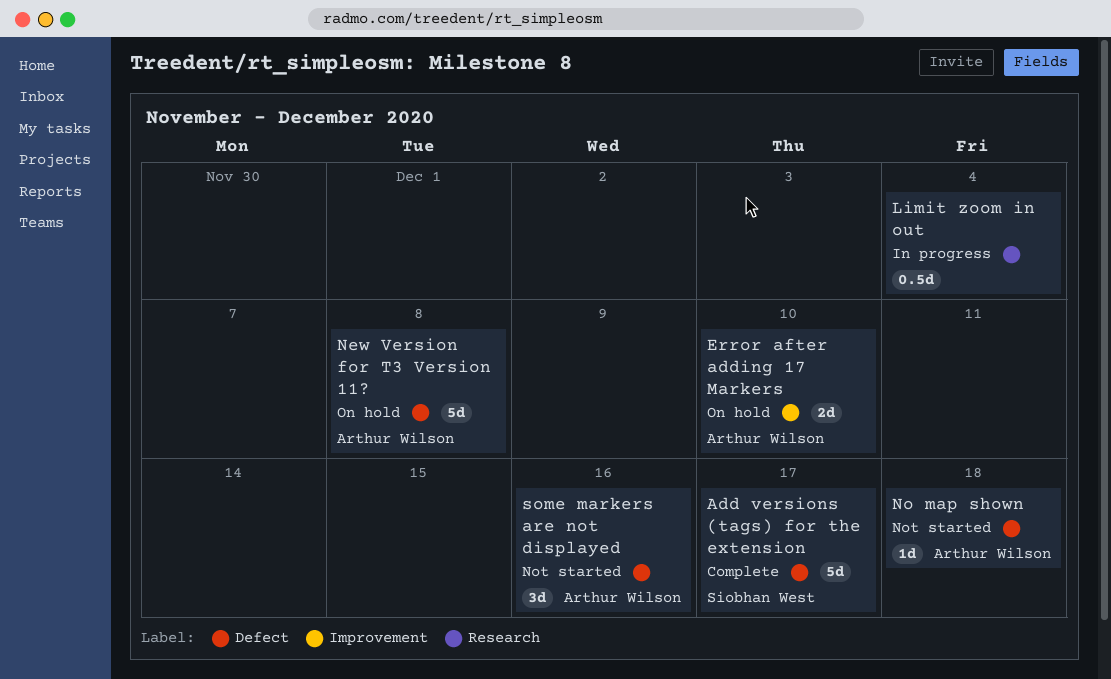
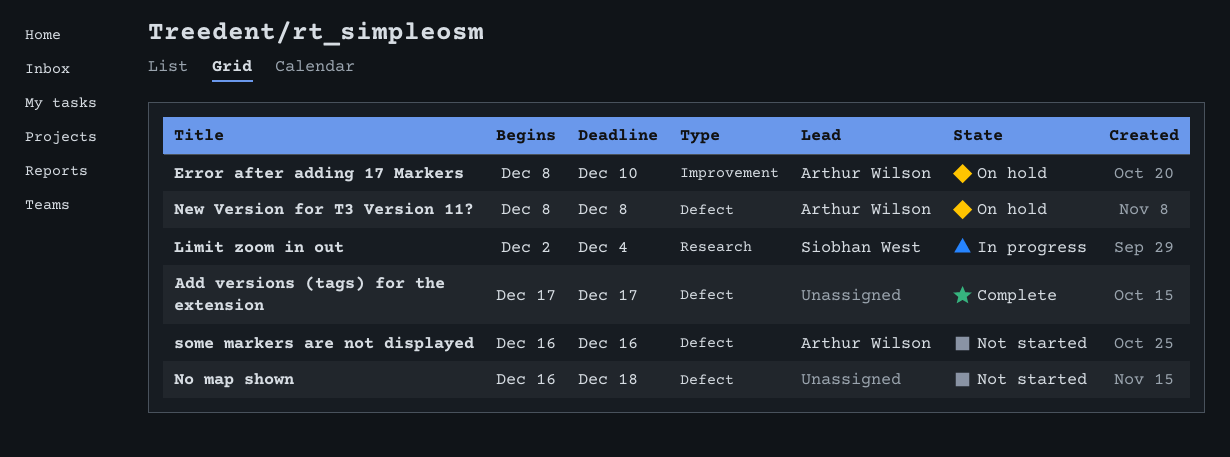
Add versions (tags) for the extension, owner: Siobhan West -> none
Limit zoom in out, owner: none -> Siobhan West
No map shown, owner: Arthur Wilson -> none

